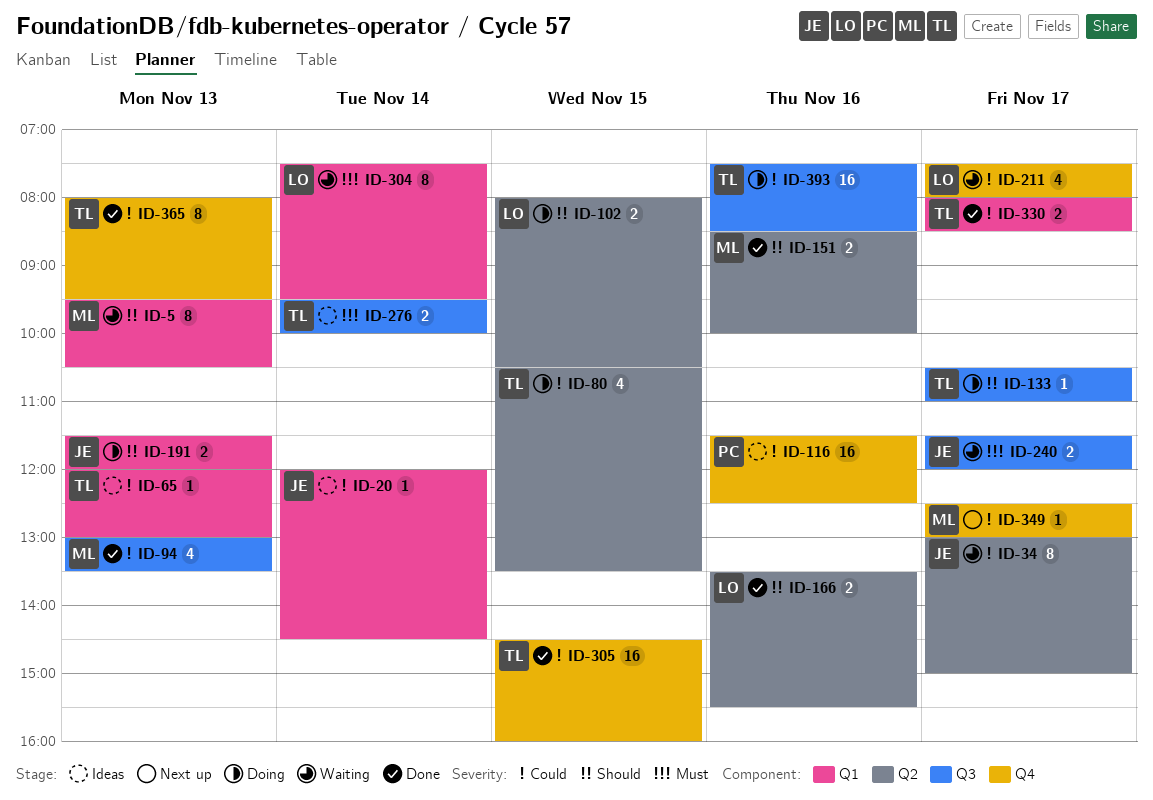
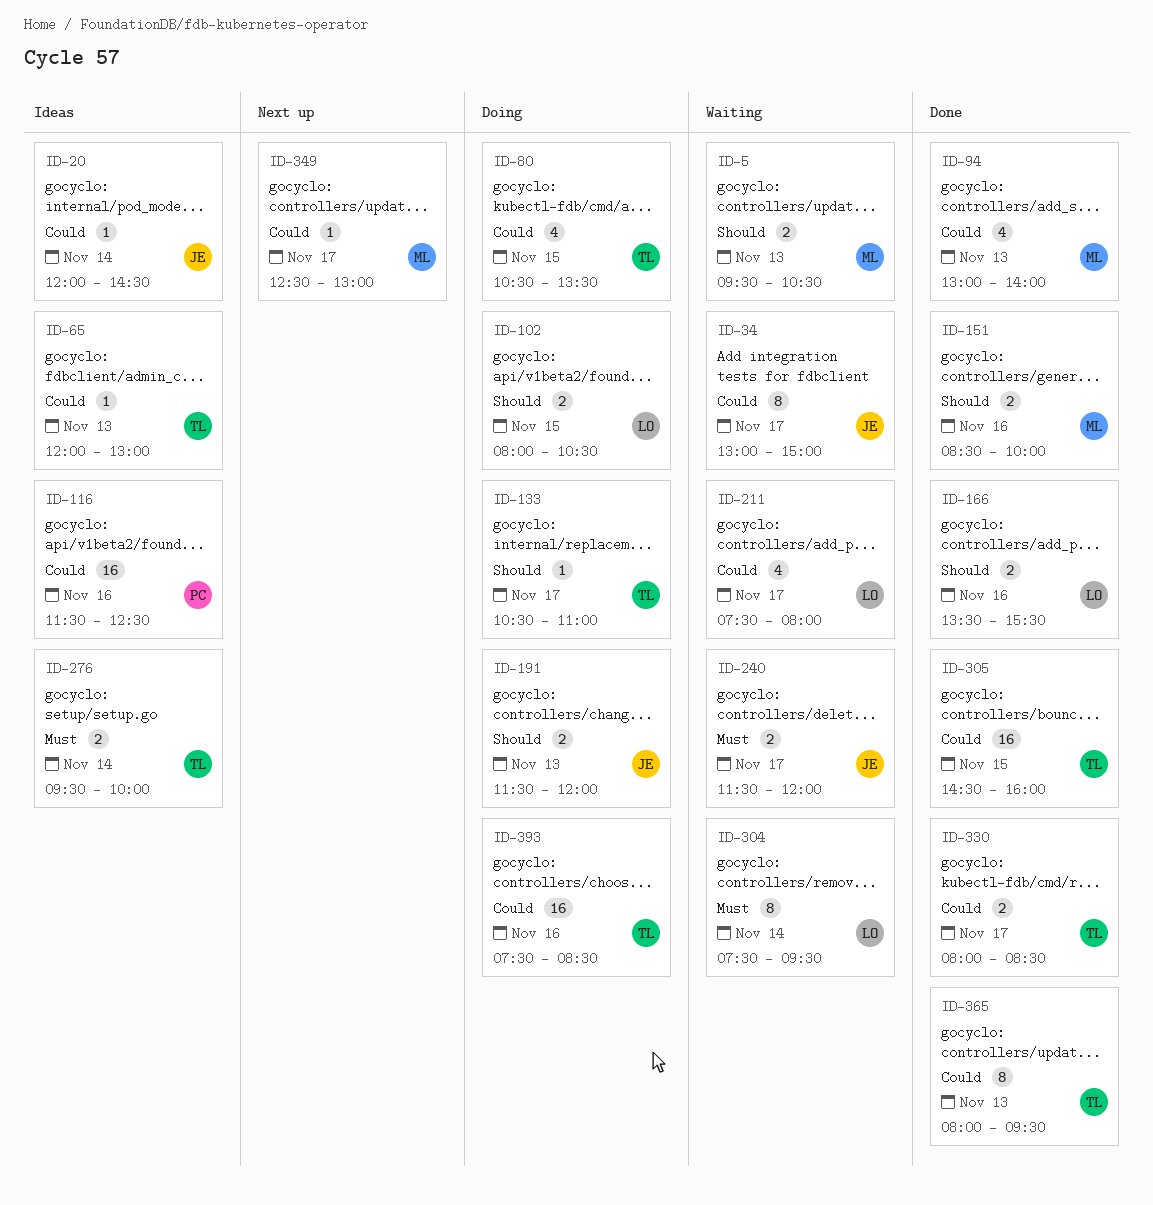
ID-5, estimate: 8 -> 2
ID-94, ends: 13:30 -> 14:00

